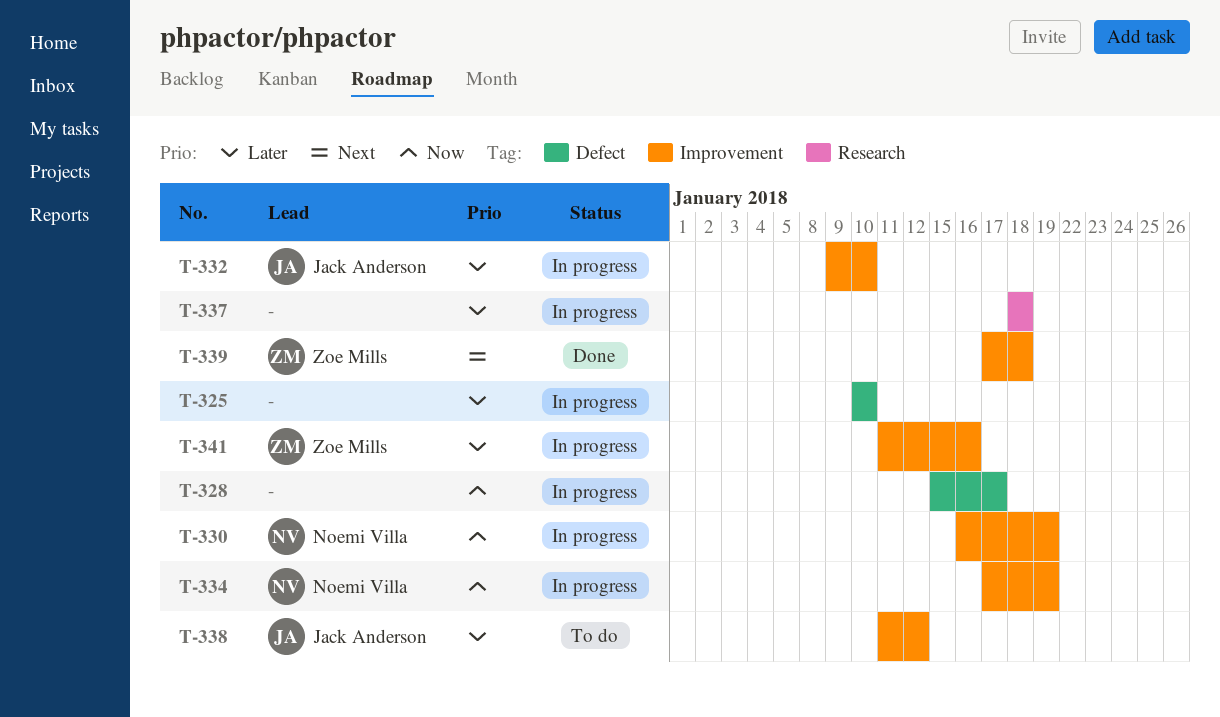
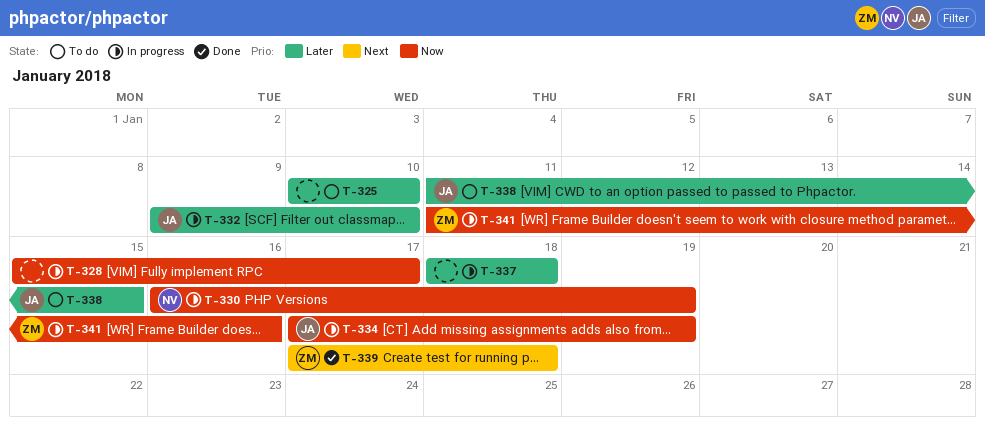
T-325, status: In progress -> To do
T-334, owner: Noemi Villa -> Jack Anderson
T-338, due: Jan 12 -> Jan 15
T-341, priority: Later -> Now

